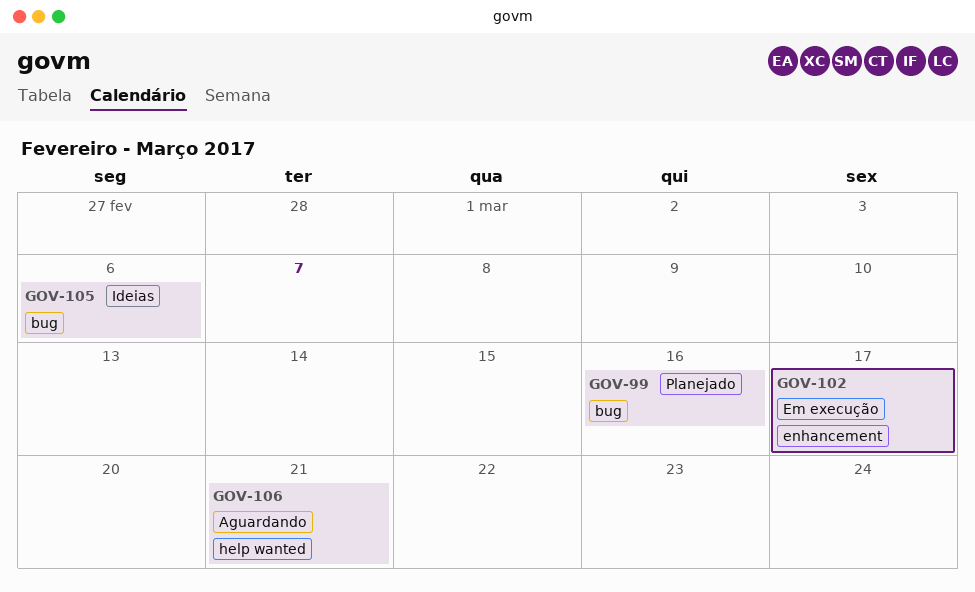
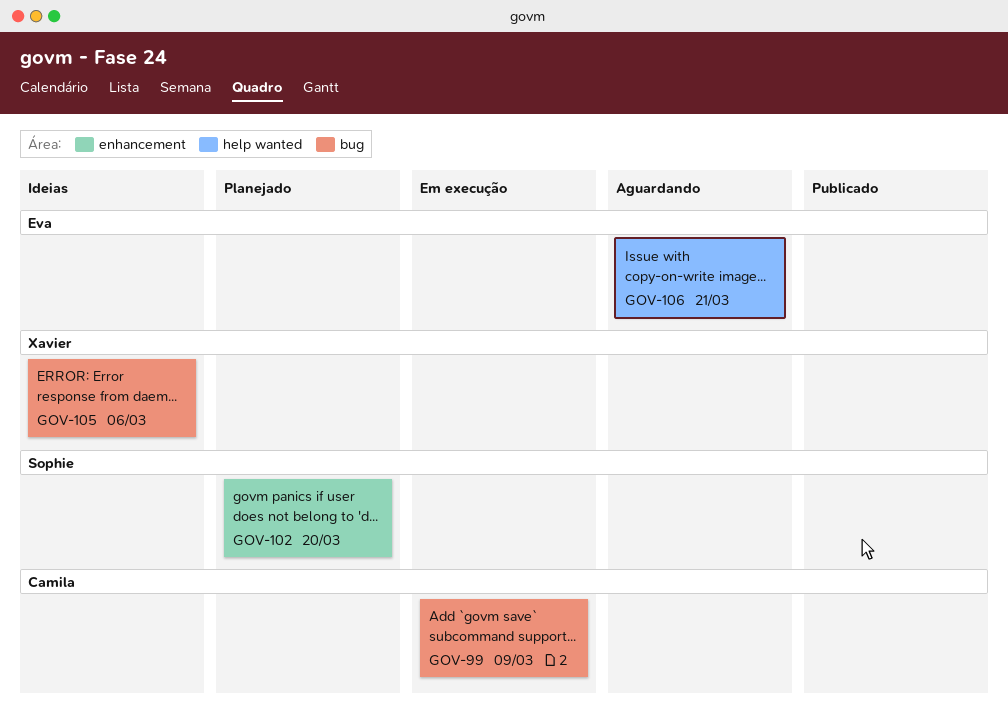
GOV-99, status: Planejado -> Em execução
GOV-99, due: Mar 16 -> Mar 9
GOV-102, status: Em execução -> Planejado
GOV-102, due: Mar 17 -> Mar 20

